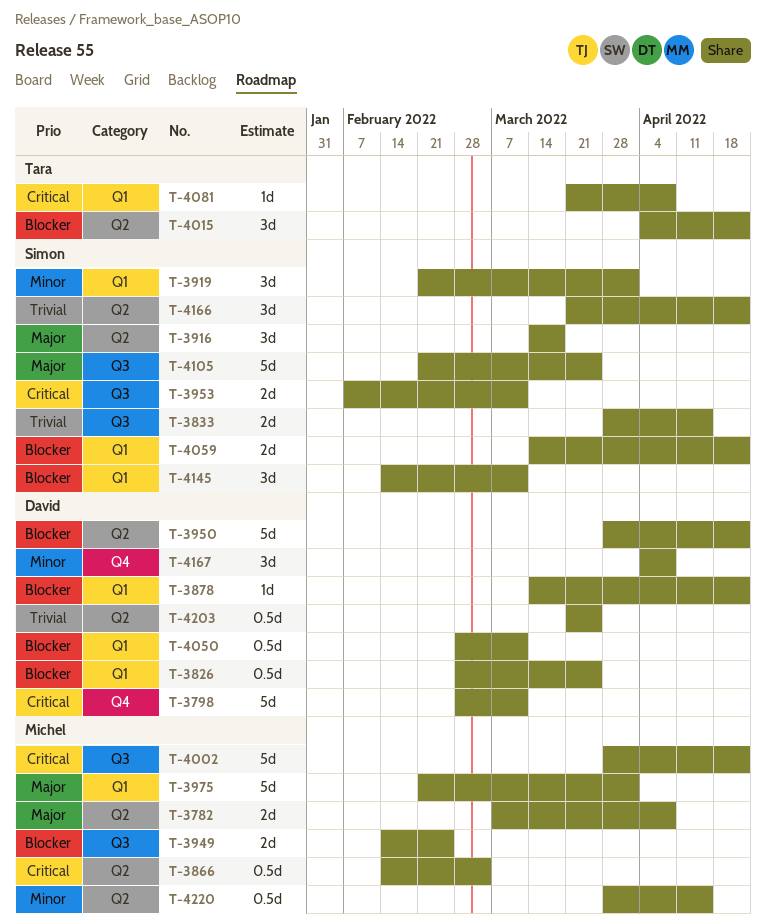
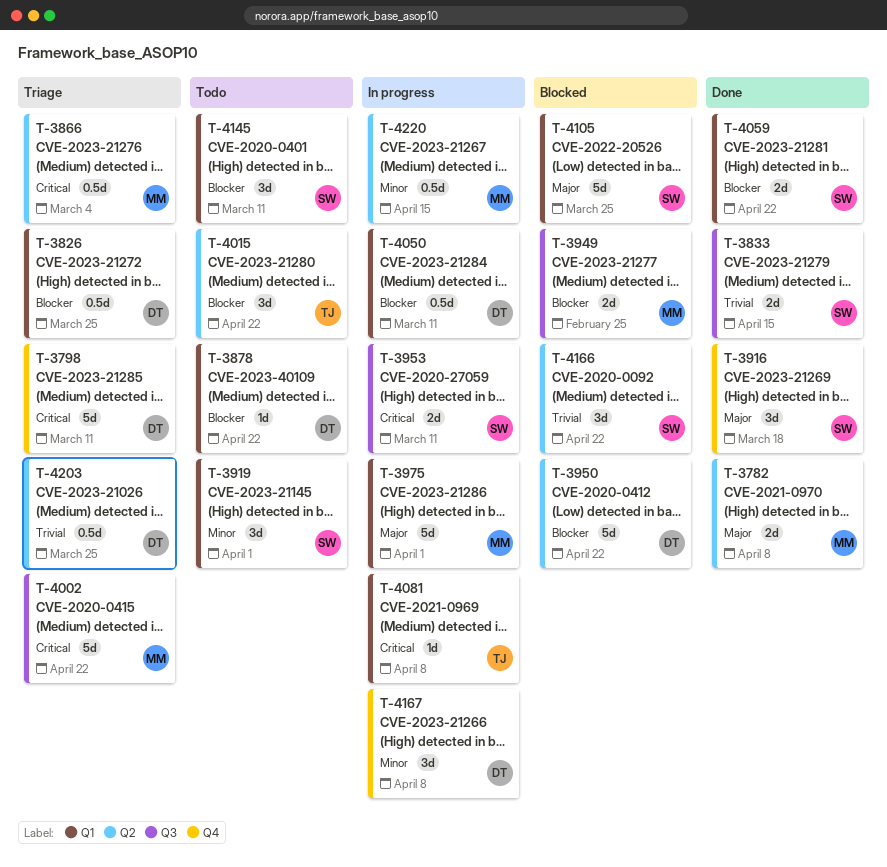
T-3916, label: Q2 -> Q4
T-4105, label: Q3 -> Q1

